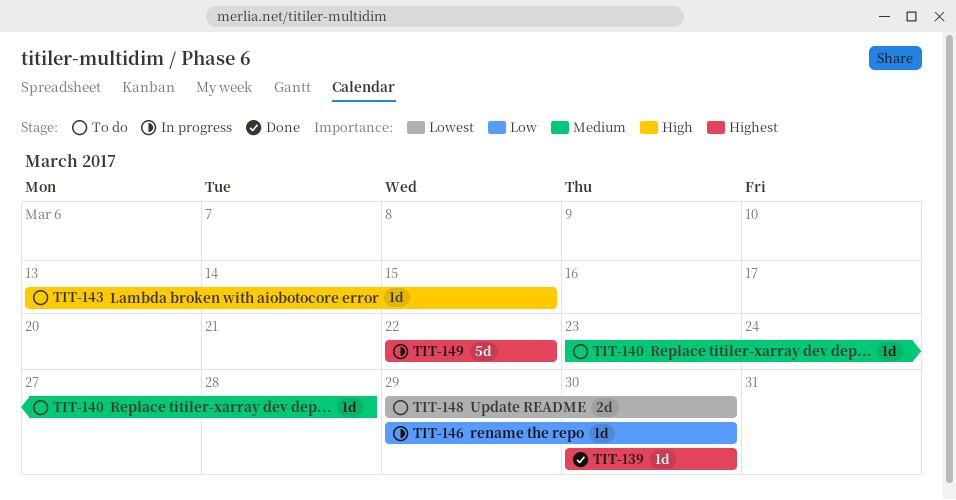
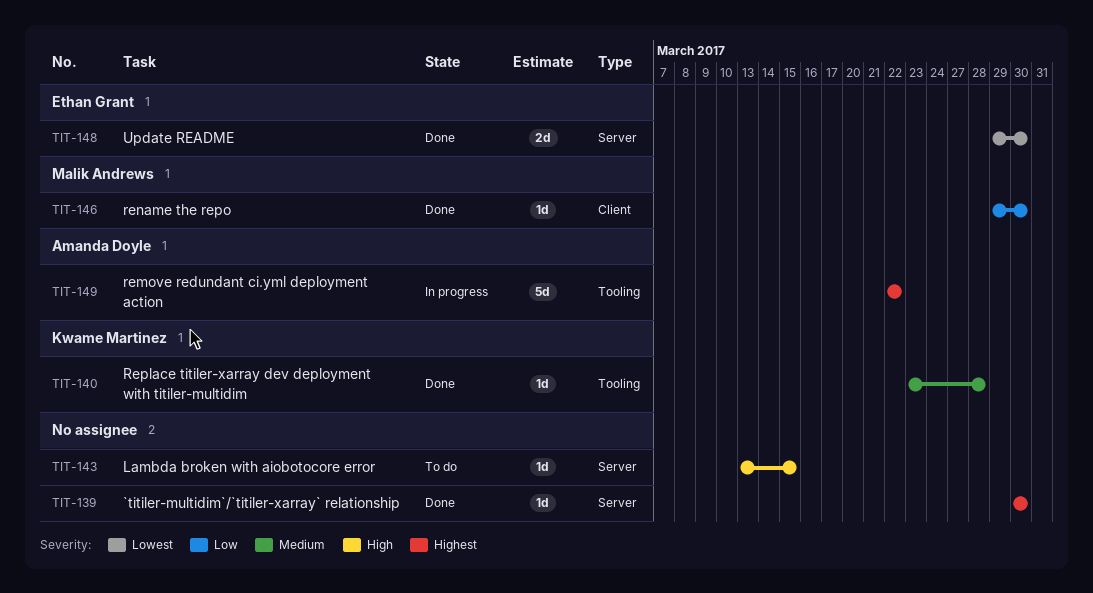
TIT-140, status: To do -> Done
TIT-146, status: In progress -> Done
TIT-148, status: To do -> Done

